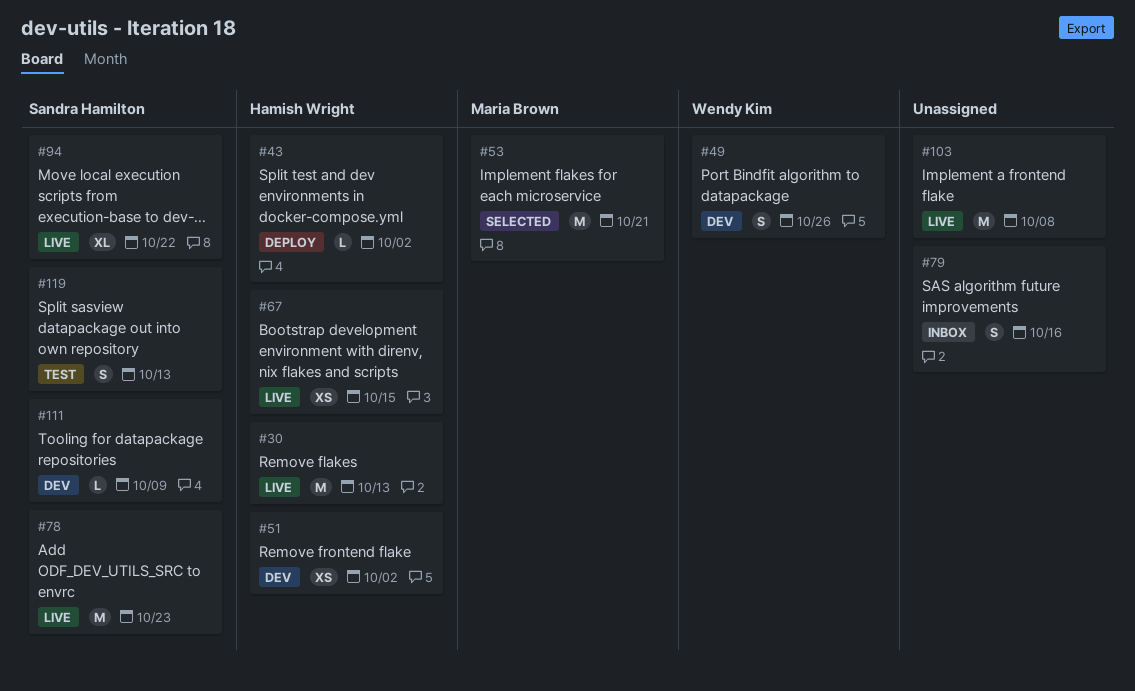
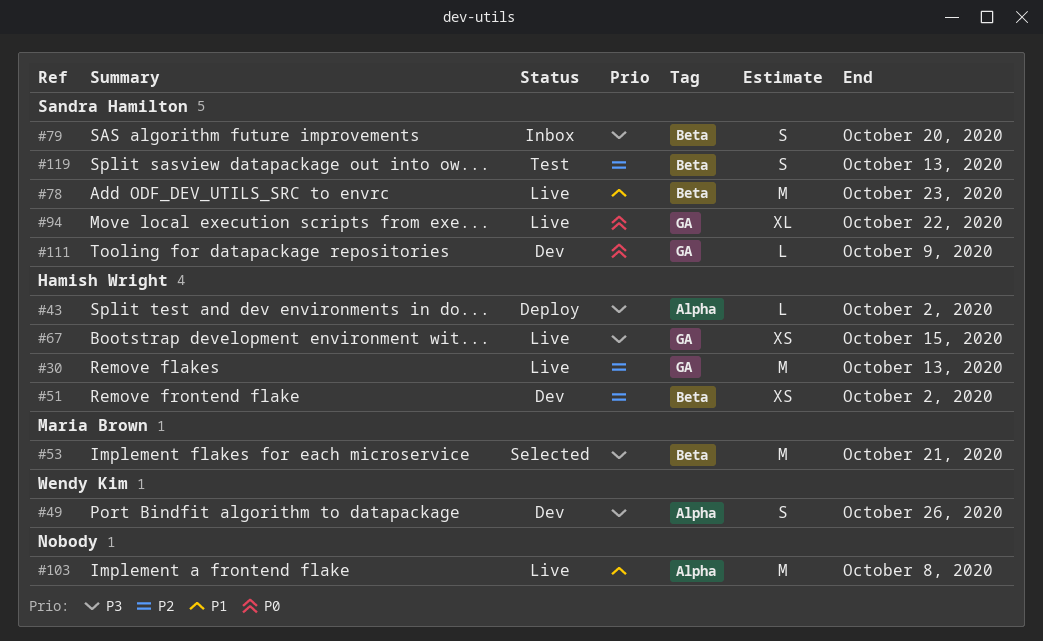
#79, owner: none -> Sandra Hamilton
#79, due: Oct 16 -> Oct 20

